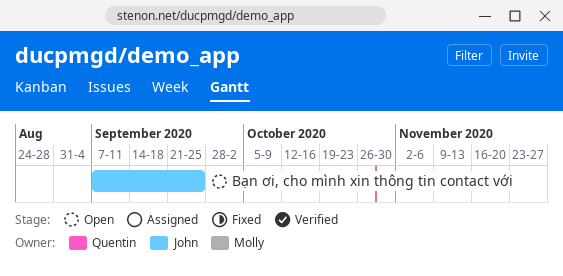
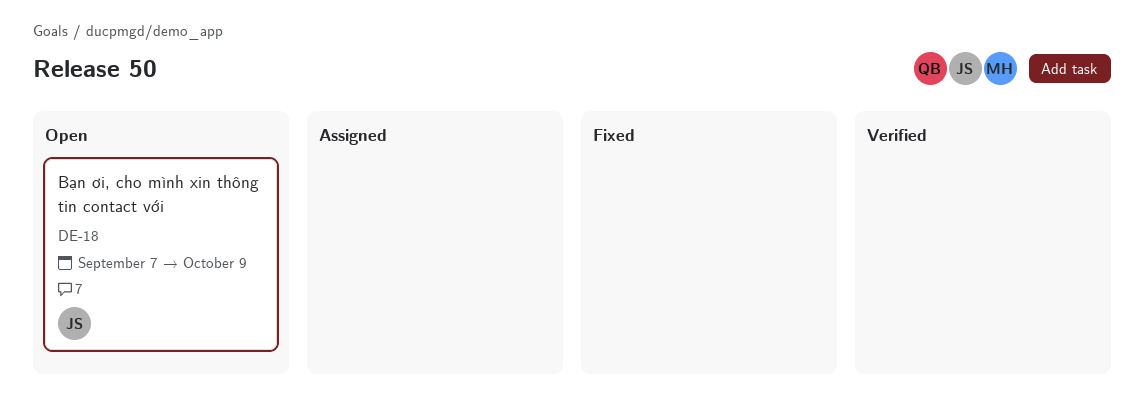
Bạn ơi, cho mình xin thông tin contact với, due: Sep 25 -> Oct 9

